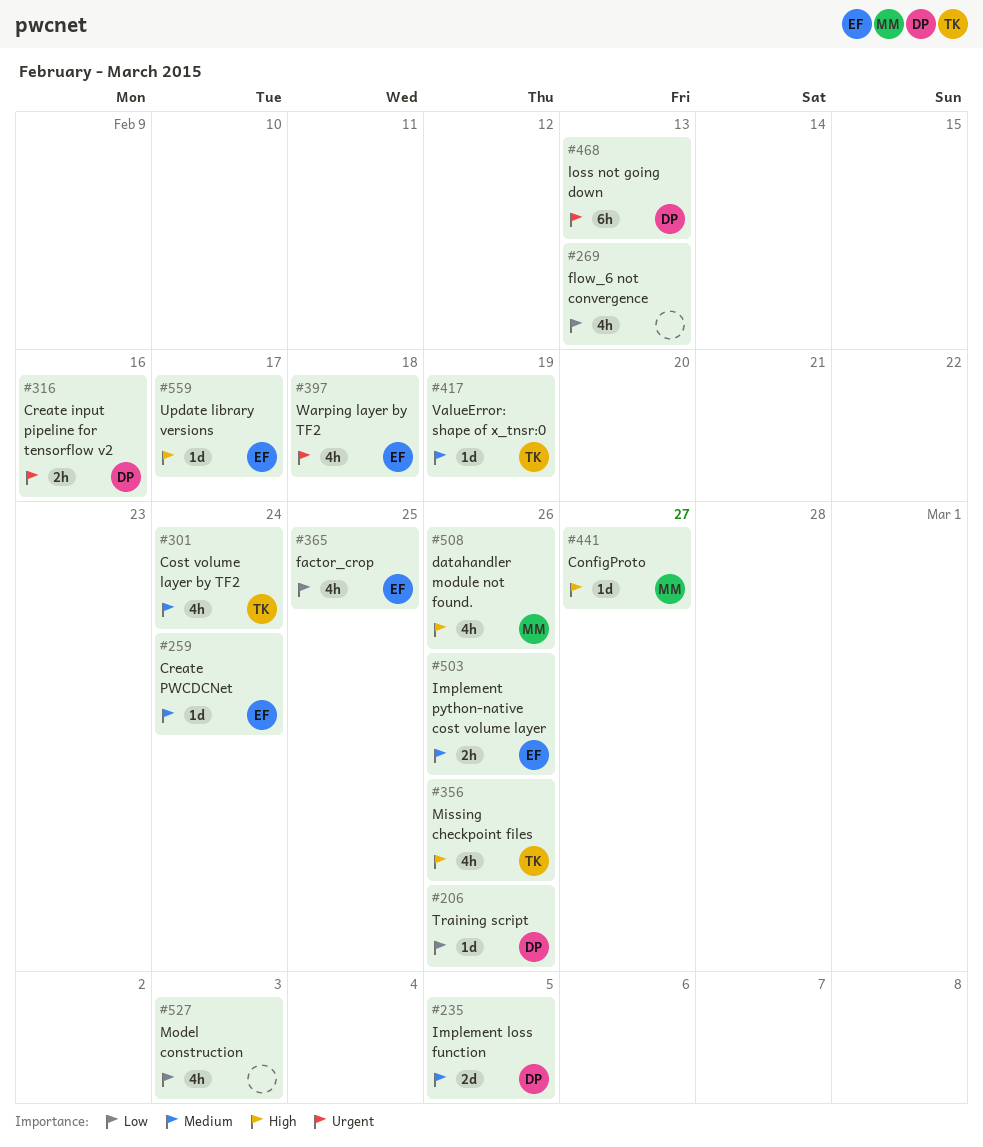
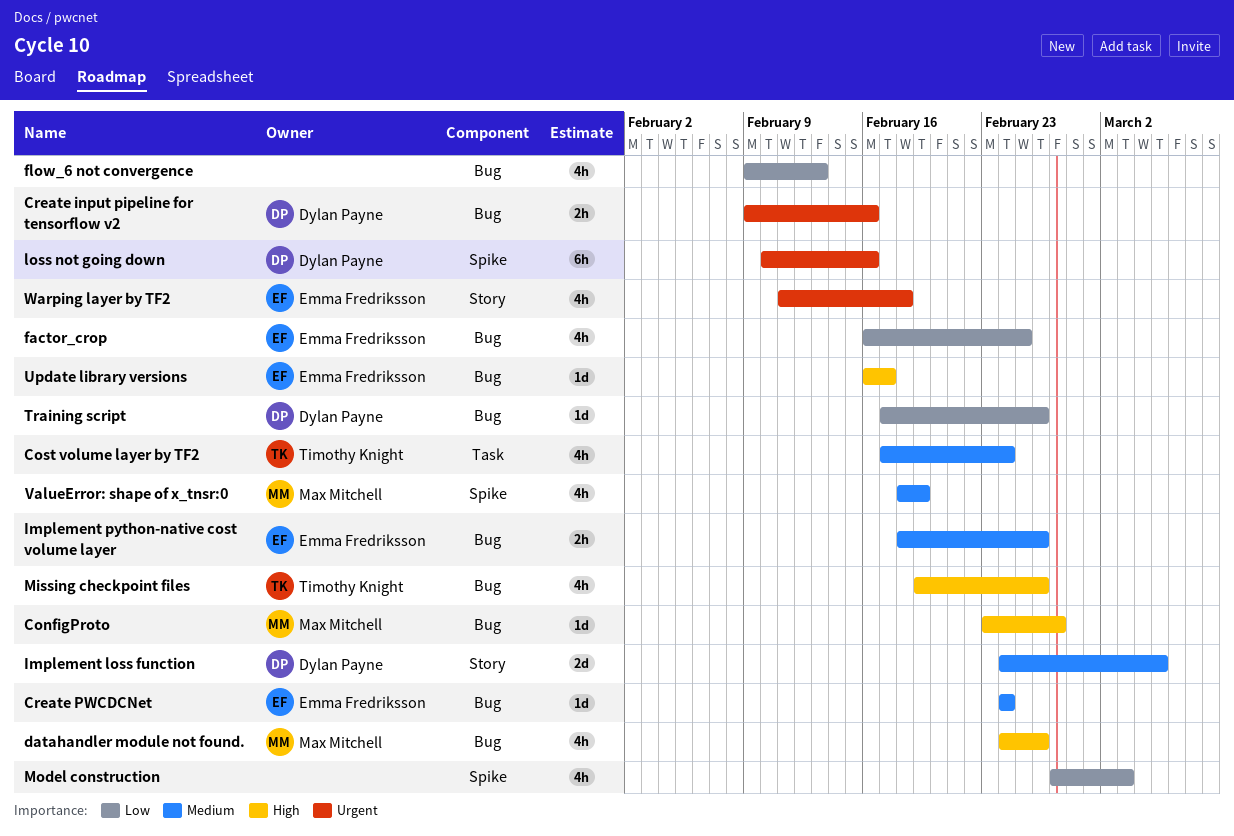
loss not going down, due: Feb 13 -> Feb 16
ValueError: shape of x_tnsr:0, owner: Timothy Knight -> Max Mitchell
ValueError: shape of x_tnsr:0, estimate: 1d -> 4h

